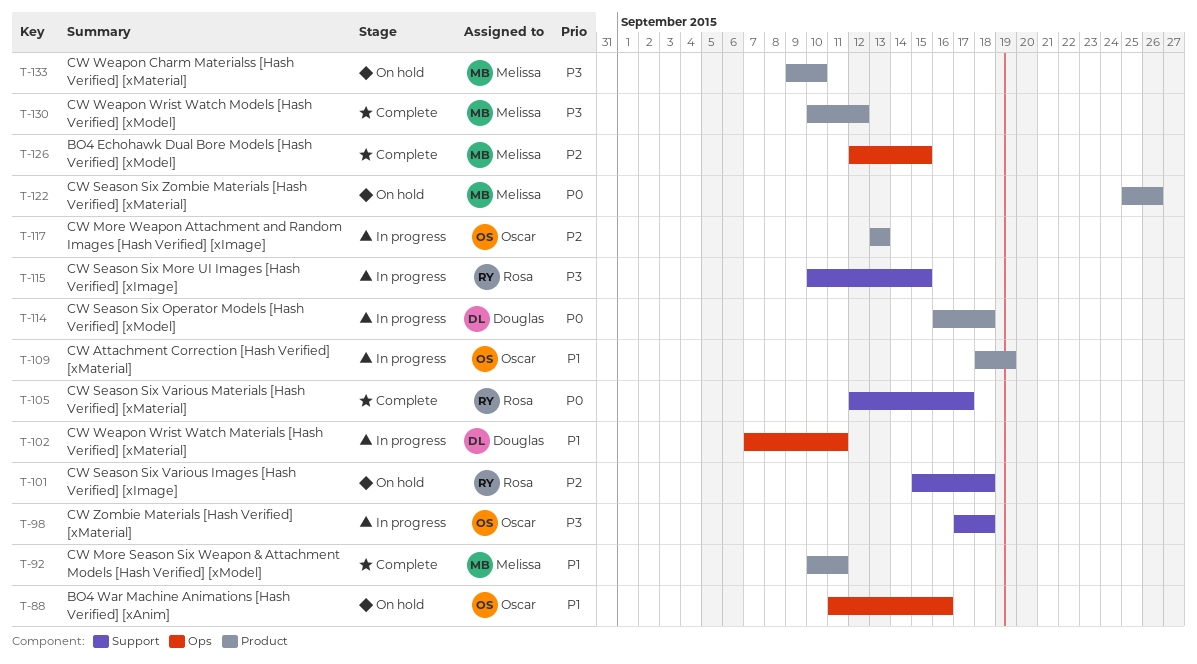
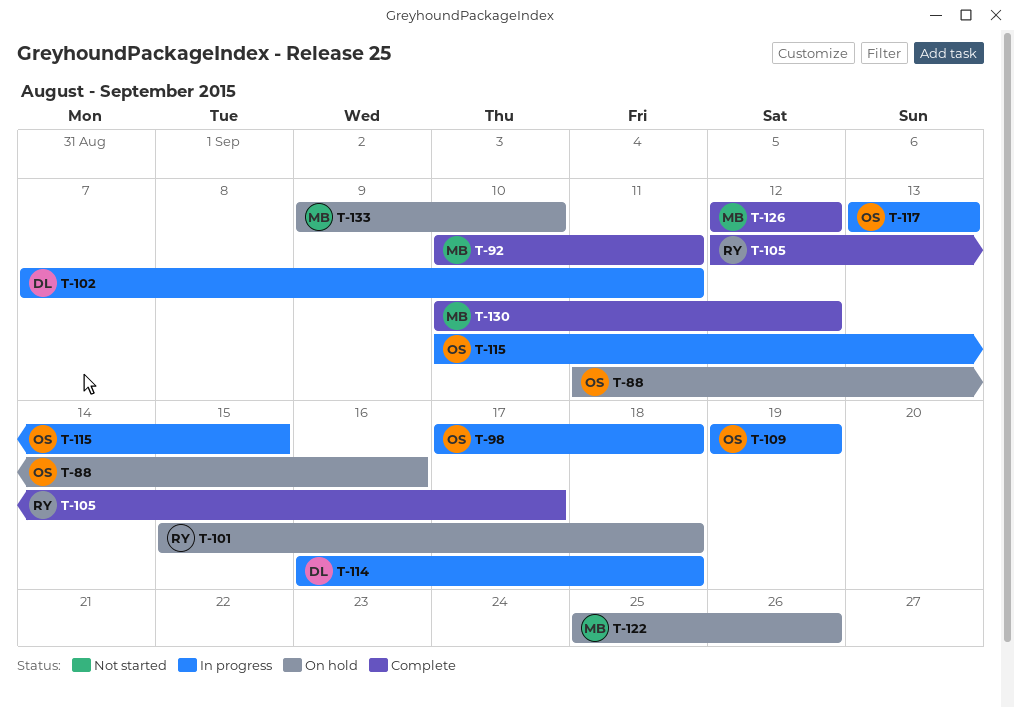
T-109, start: Sep 18 -> Sep 19
T-115, owner: Rosa -> Oscar
T-126, due: Sep 15 -> Sep 12

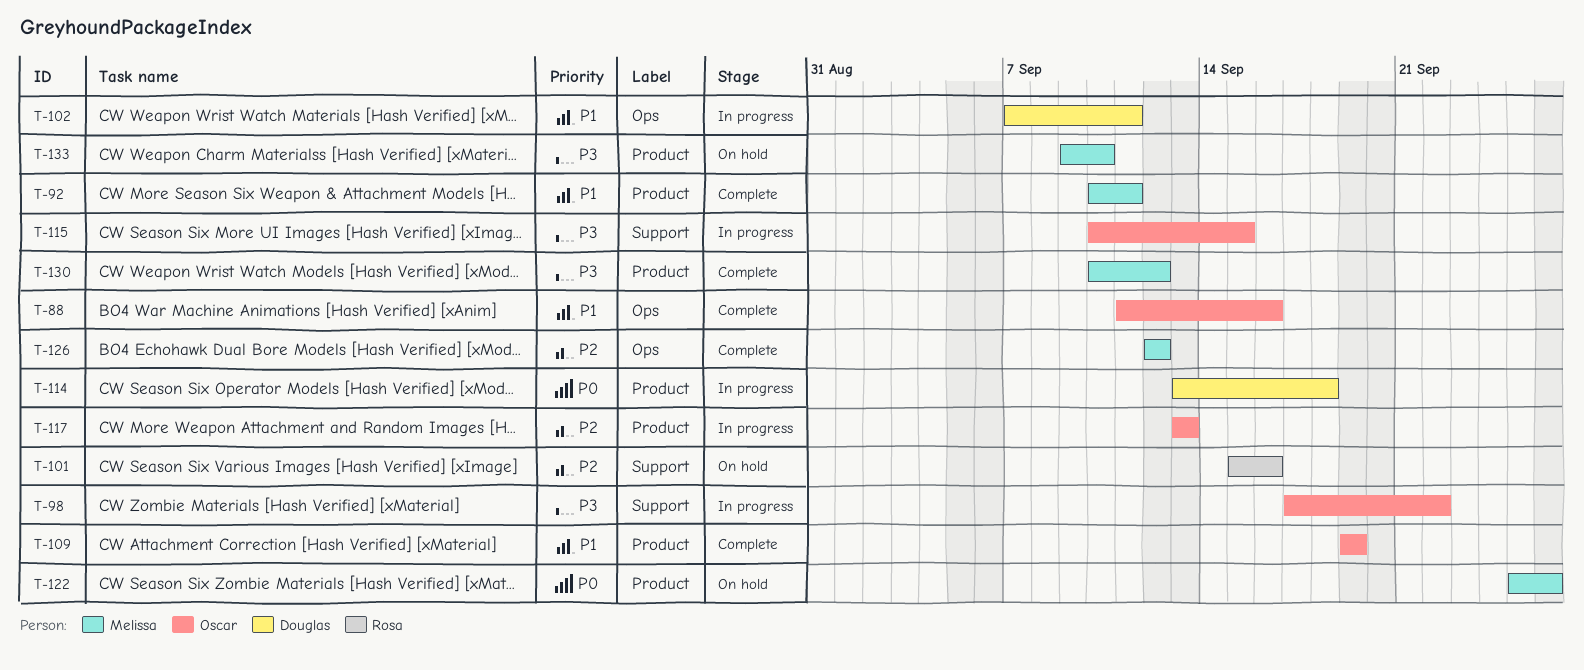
T-88, status: On hold -> Complete
T-98, due: Sep 18 -> Sep 22
T-101, due: Sep 18 -> Sep 16
T-105: present -> none
T-109, status: In progress -> Complete
T-114, start: Sep 16 -> Sep 13

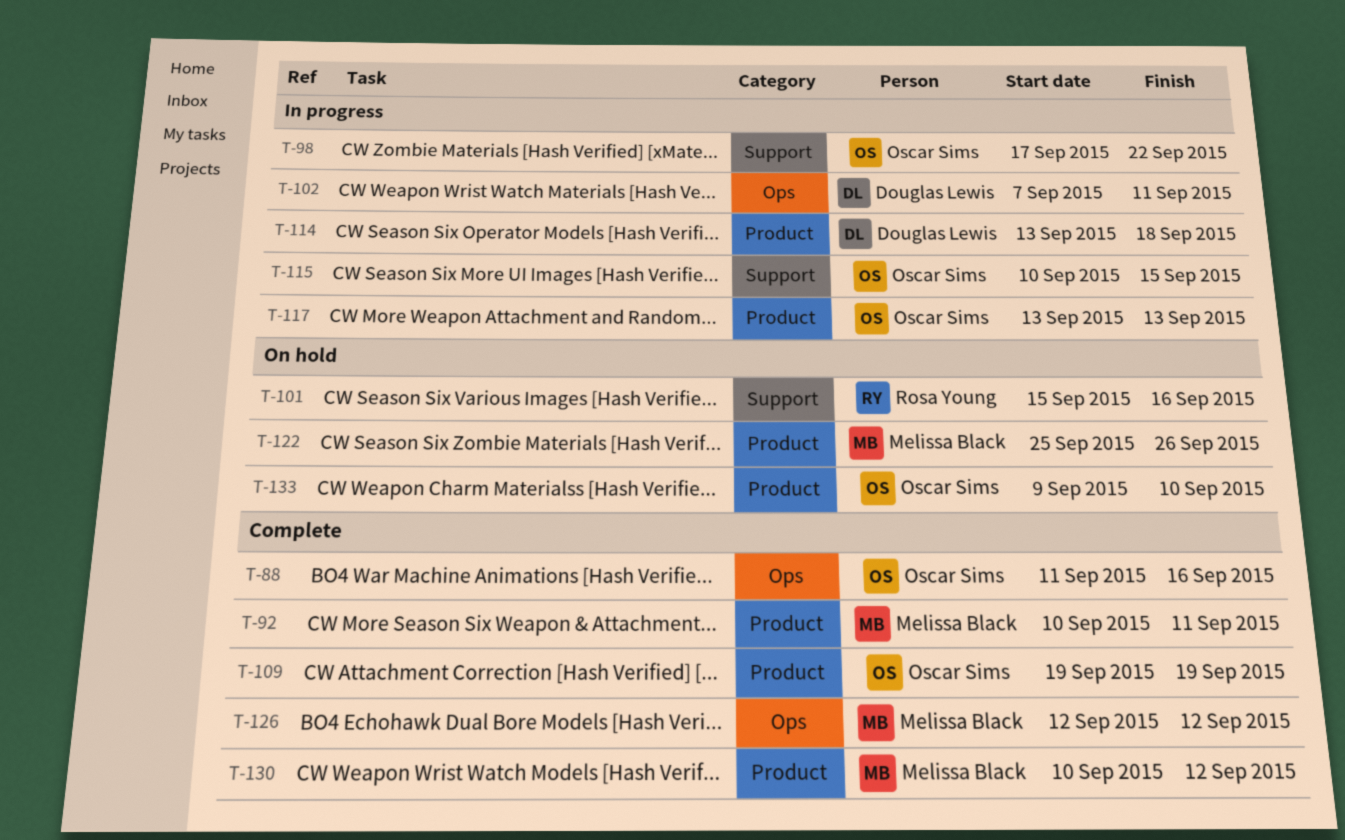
T-133, owner: Melissa Black -> Oscar Sims

